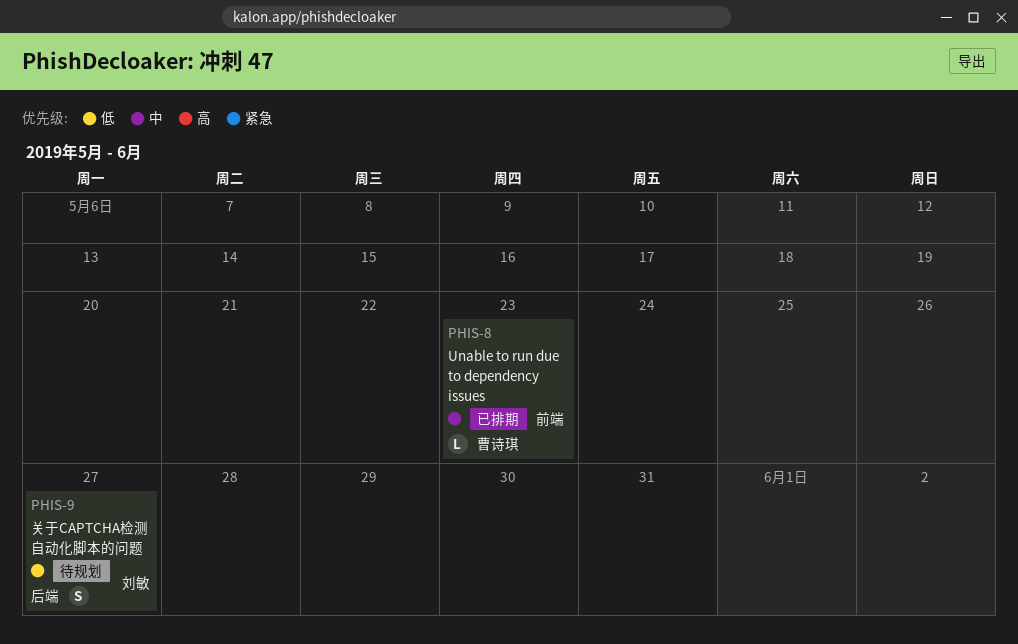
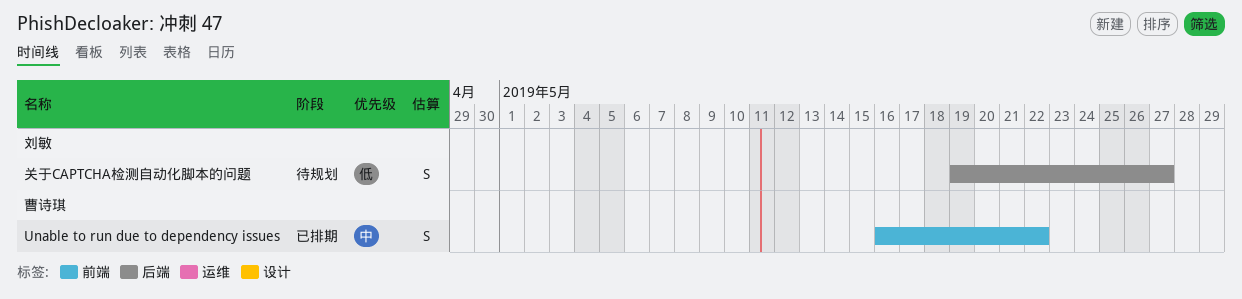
Unable to run due to dependency issues, estimate: L -> S
Unable to run due to dependency issues, due: May 23 -> May 22

